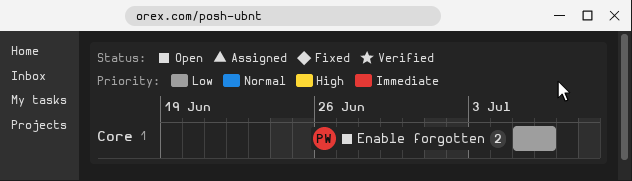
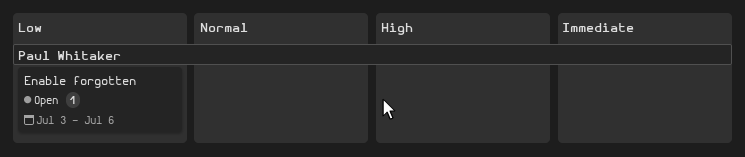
Enable forgotten, estimate: 2 -> 1
Enable forgotten, start: Jul 5 -> Jul 3

